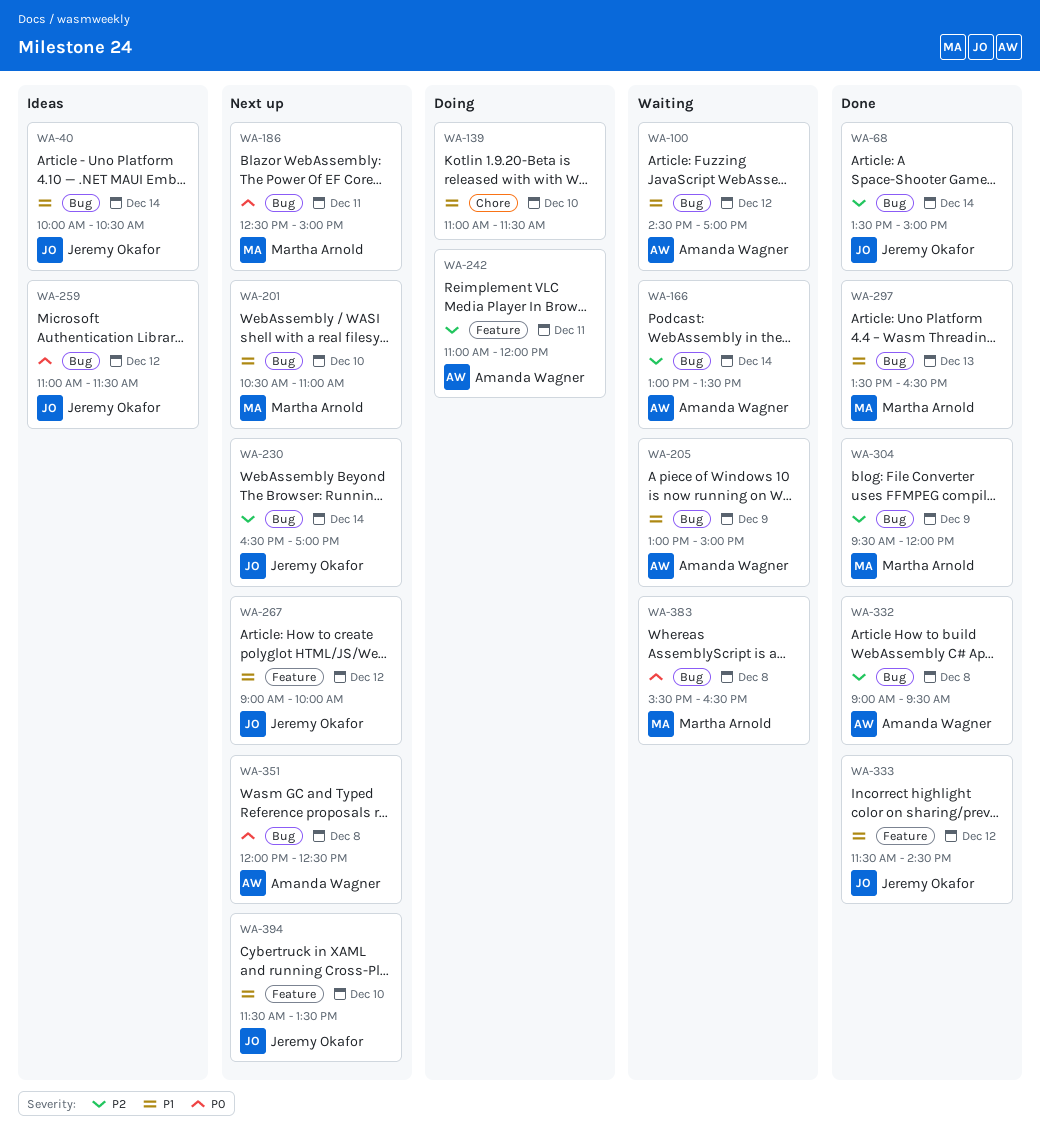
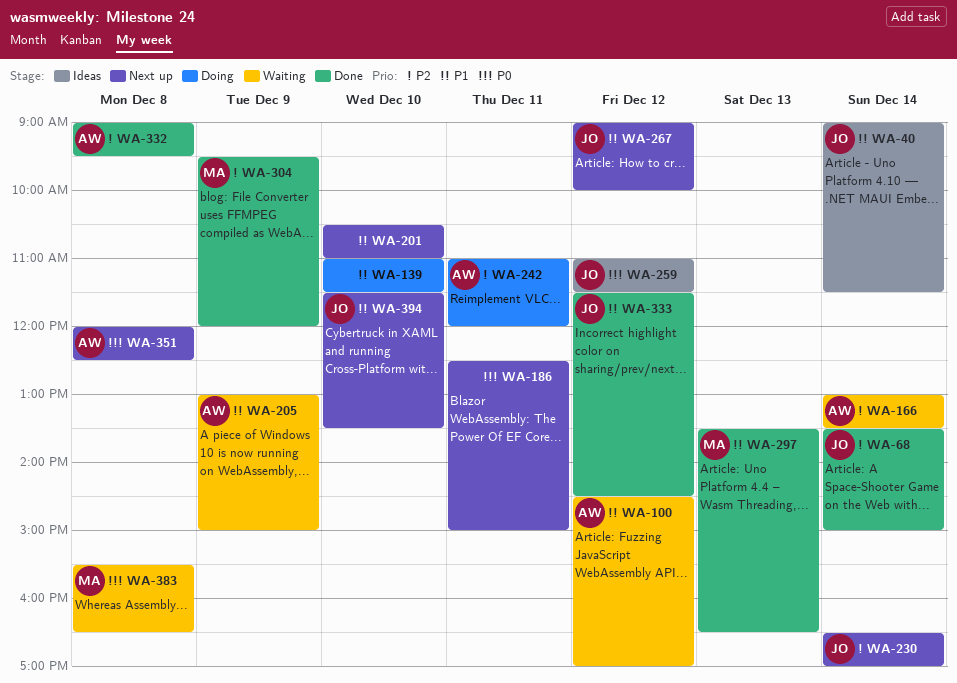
WA-40, begins: 10:00 -> 09:00
WA-40, ends: 10:30 -> 11:30
WA-186, owner: Martha Arnold -> none
WA-201, owner: Martha Arnold -> none

